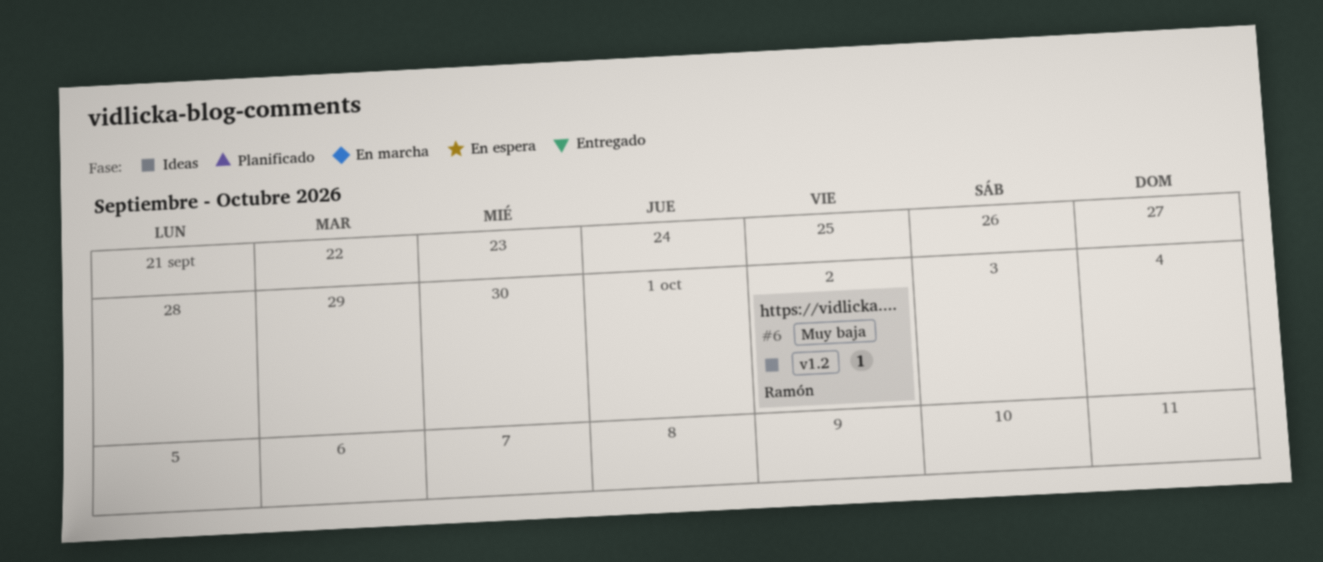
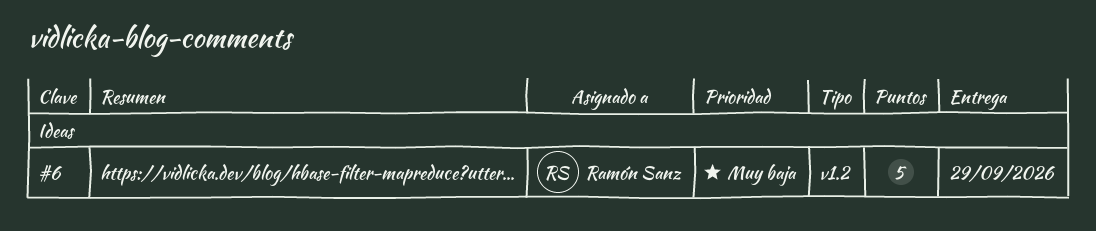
#6, estimate: 1 -> 5
#6, due: Oct 2 -> Sep 29

